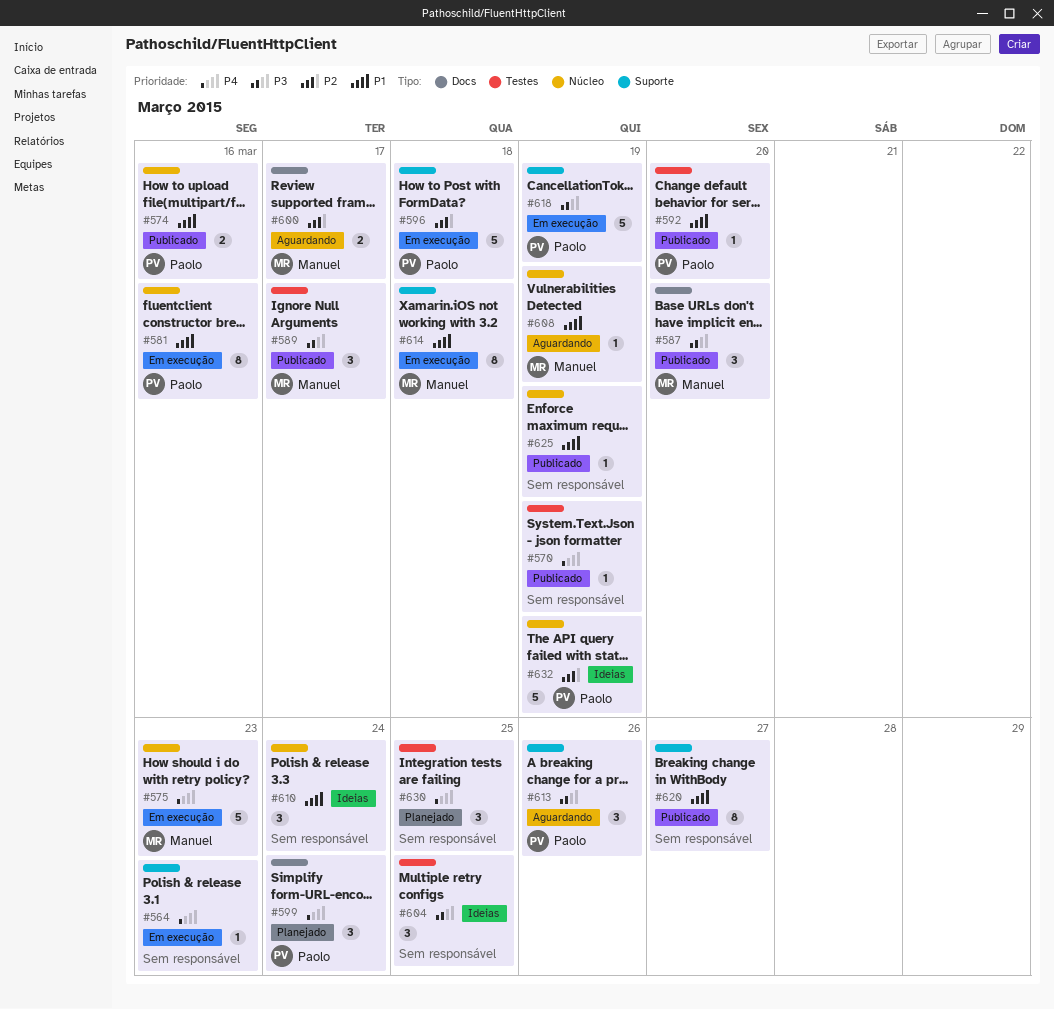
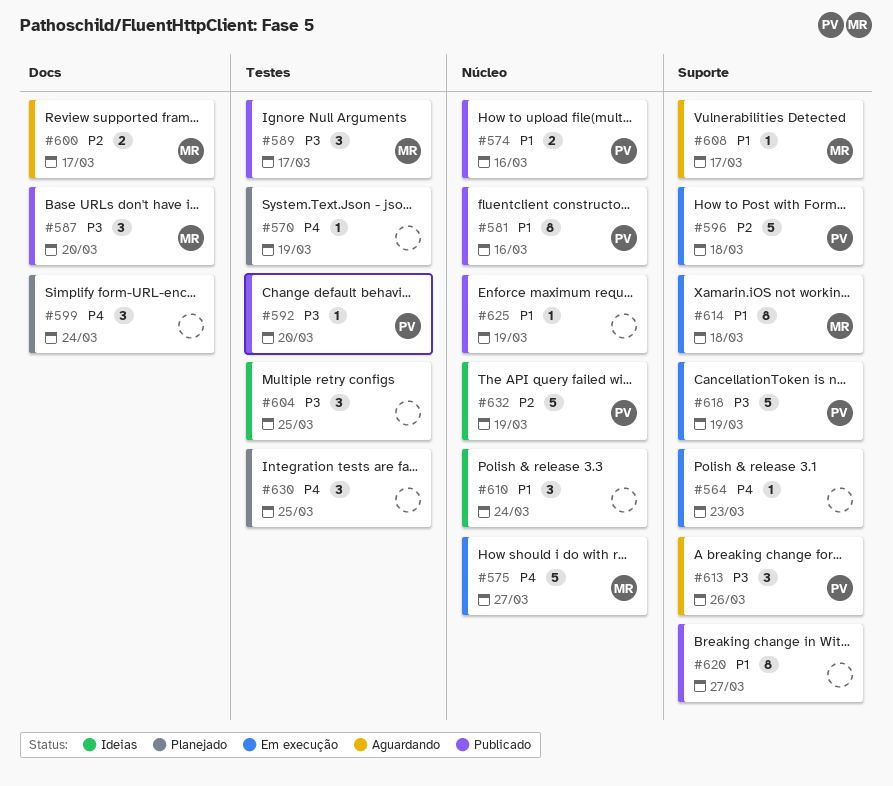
#570, status: Publicado -> Planejado
#575, due: Mar 23 -> Mar 27
#581, status: Em execução -> Publicado
#592, priority: P1 -> P3
#599, owner: Paolo -> none
#608, label: Núcleo -> Suporte
#608, due: Mar 19 -> Mar 17

